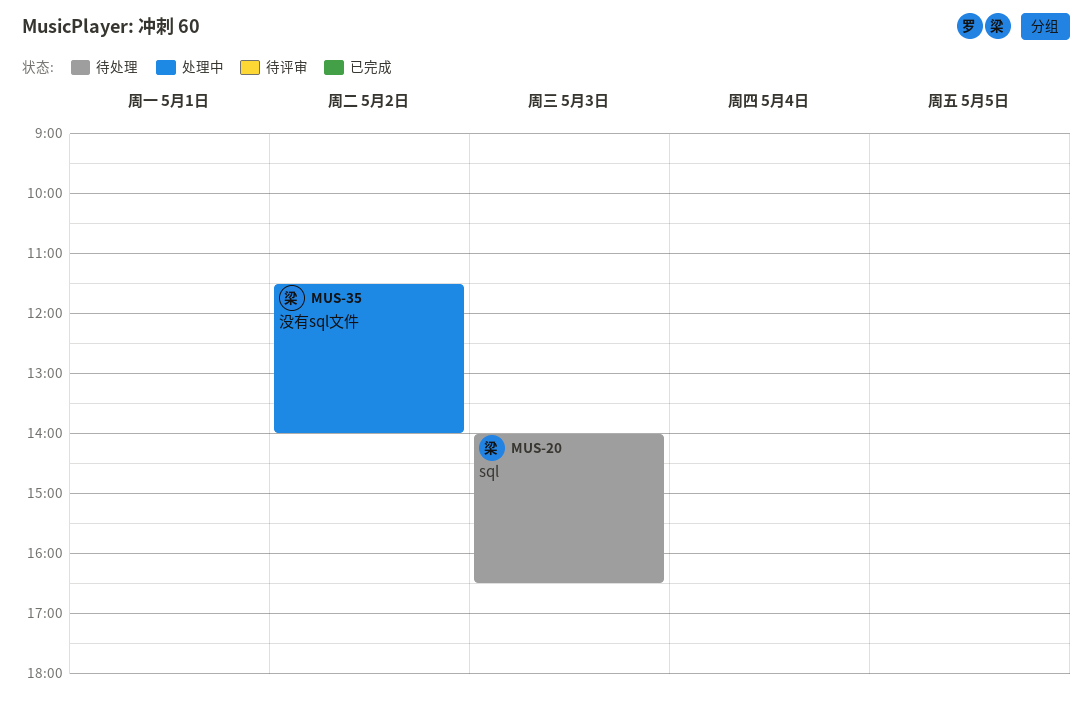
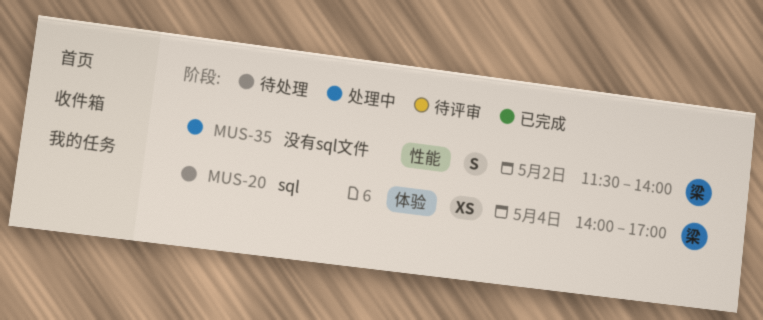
MUS-20, day: May 3 -> May 4
MUS-20, ends: 16:30 -> 17:00

